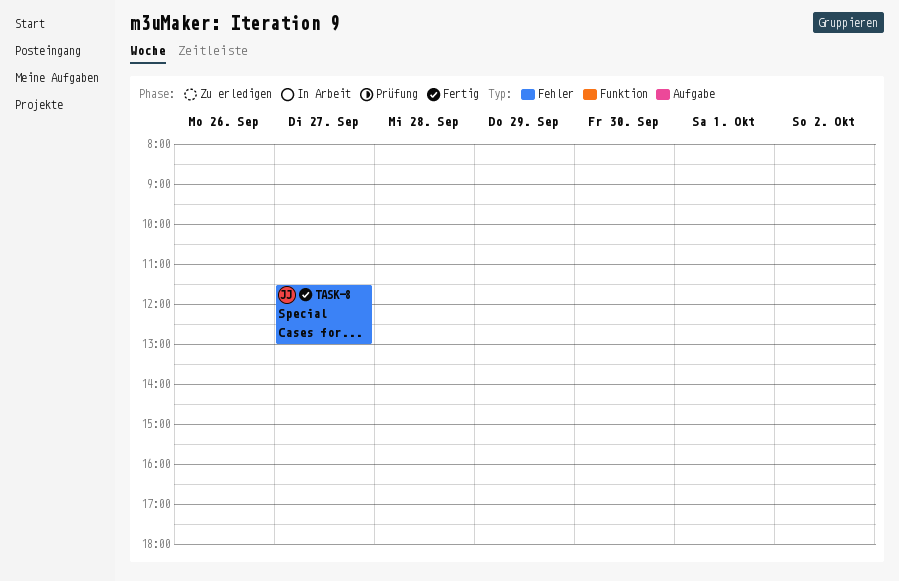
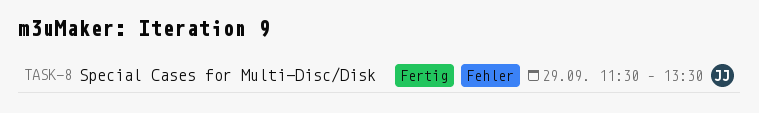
TASK-8, day: Sep 27 -> Sep 29
TASK-8, ends: 13:00 -> 13:30

